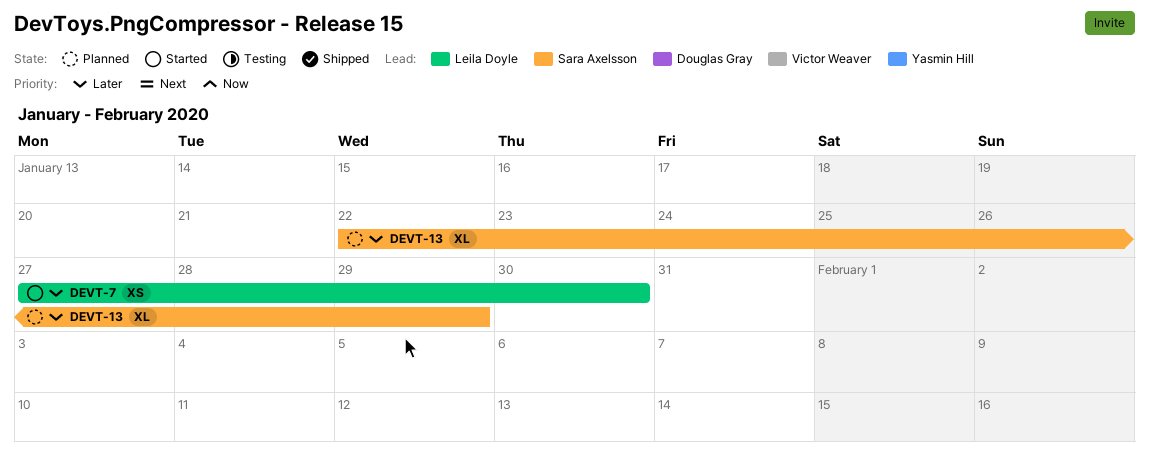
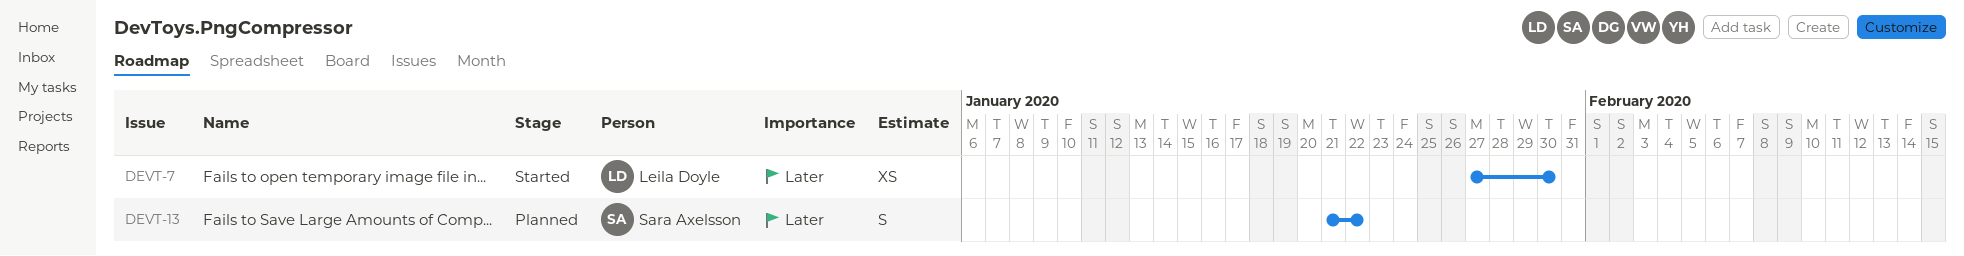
DEVT-13, estimate: XL -> S
DEVT-13, start: Jan 22 -> Jan 21
DEVT-13, due: Jan 29 -> Jan 22

